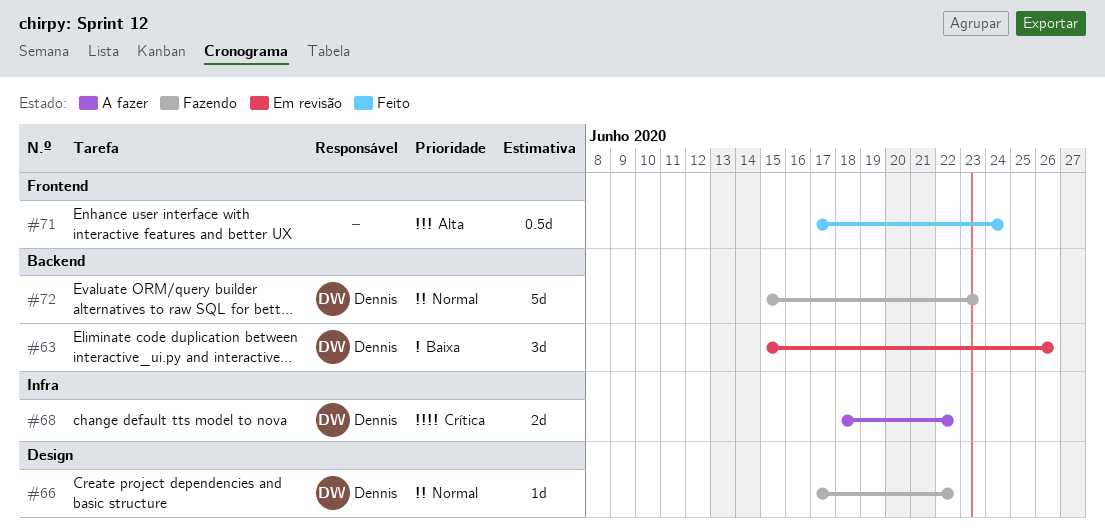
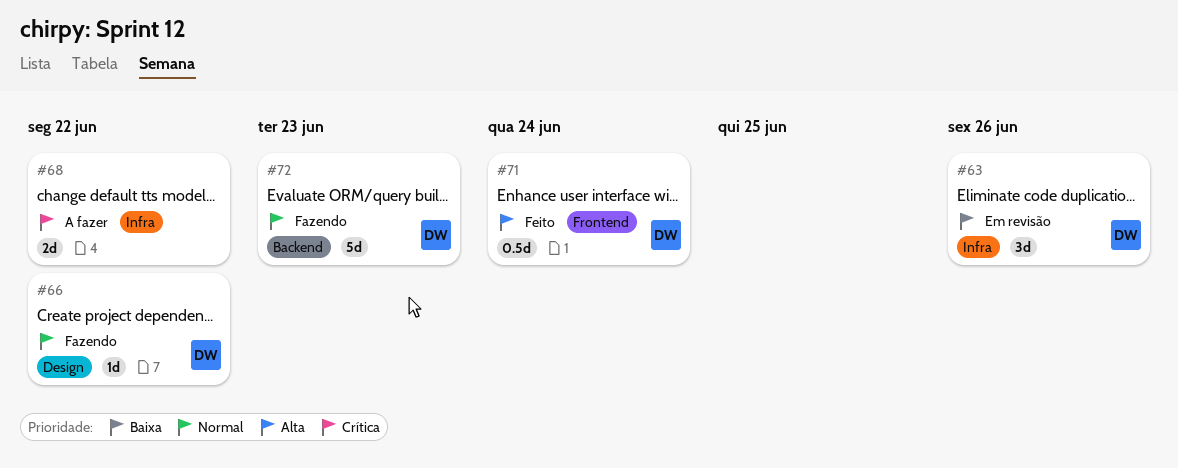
#63, label: Backend -> Infra
#68, owner: Dennis -> none
#71, owner: none -> Dennis

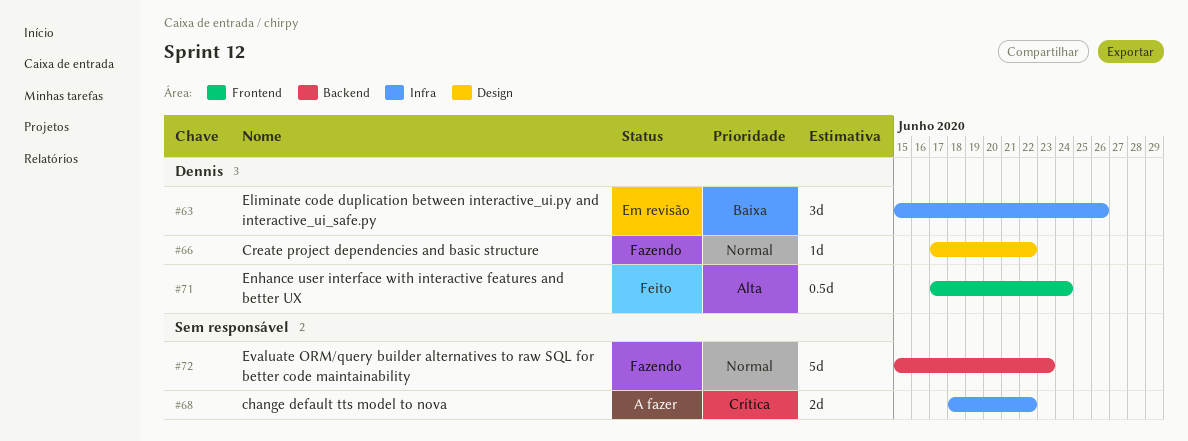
#72, owner: Dennis -> none

